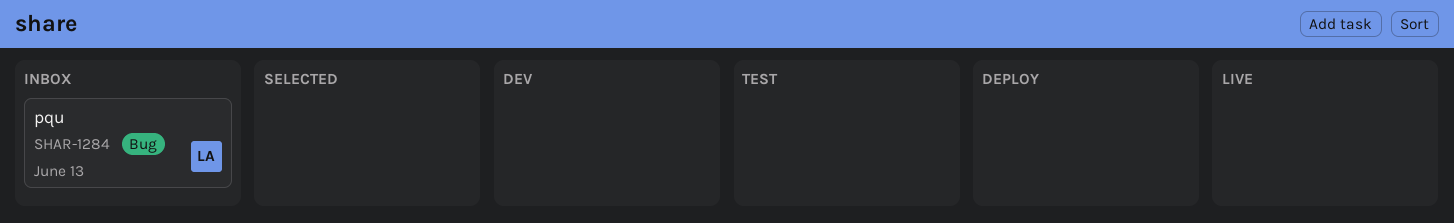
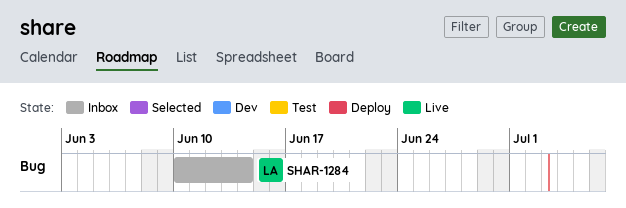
SHAR-1284, due: Jun 13 -> Jun 14

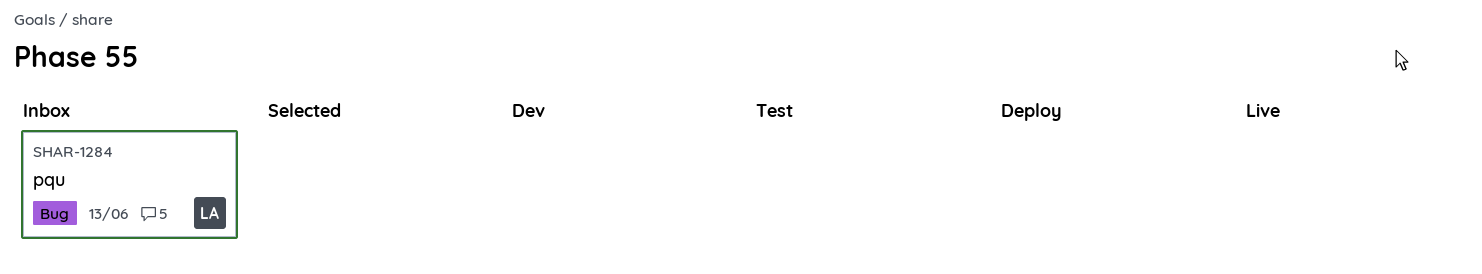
SHAR-1284, due: Jun 14 -> Jun 13

